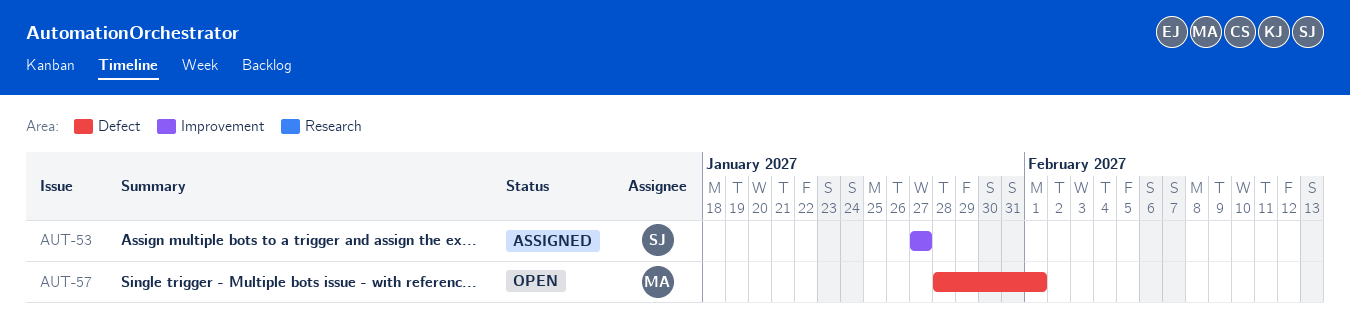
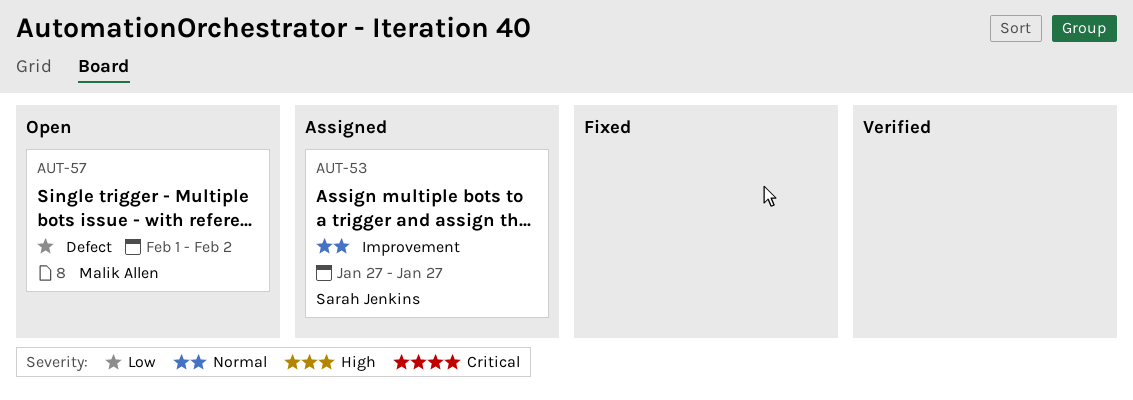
AUT-57, start: Jan 28 -> Feb 1
AUT-57, due: Feb 1 -> Feb 2

